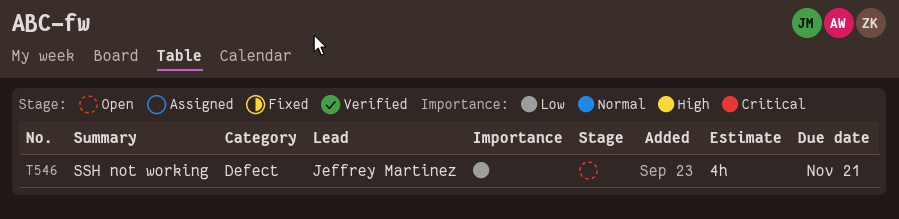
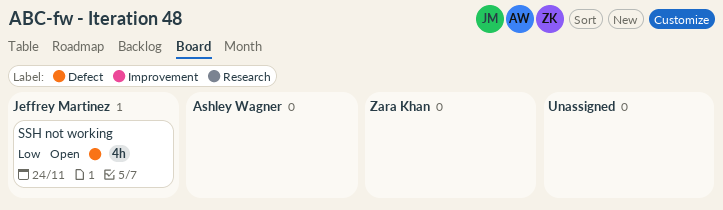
SSH not working, due: Nov 21 -> Nov 24

